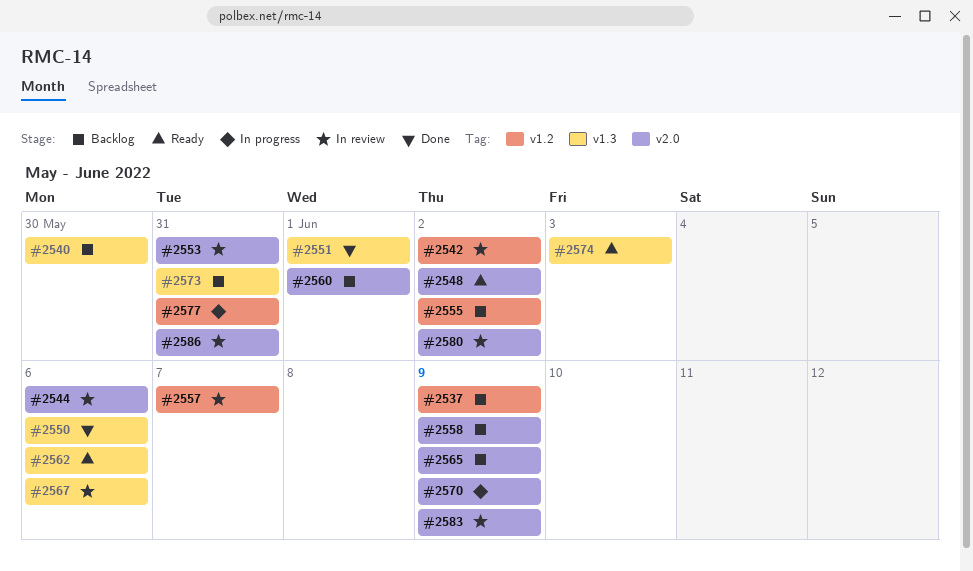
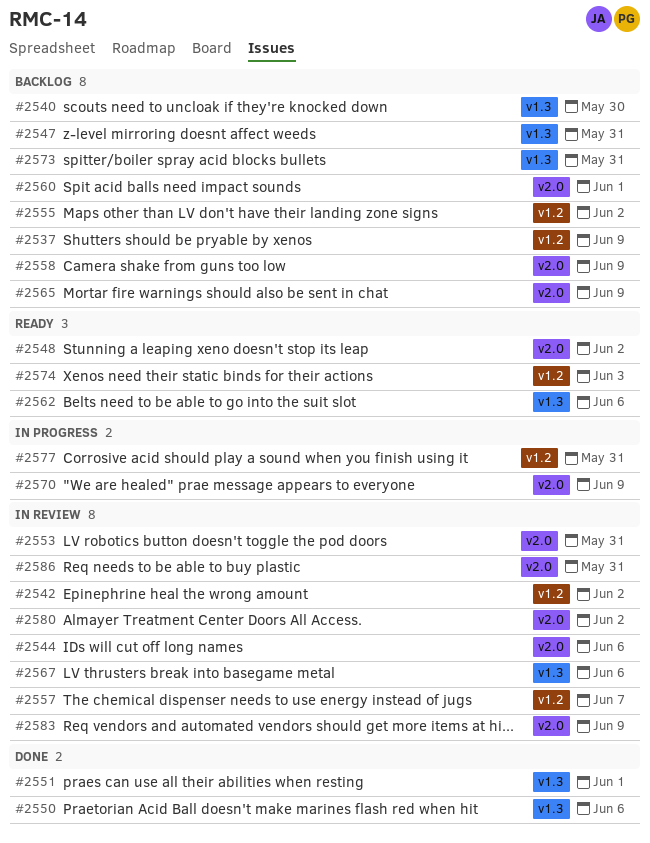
#2547: none -> present
#2574, label: v1.3 -> v1.2

